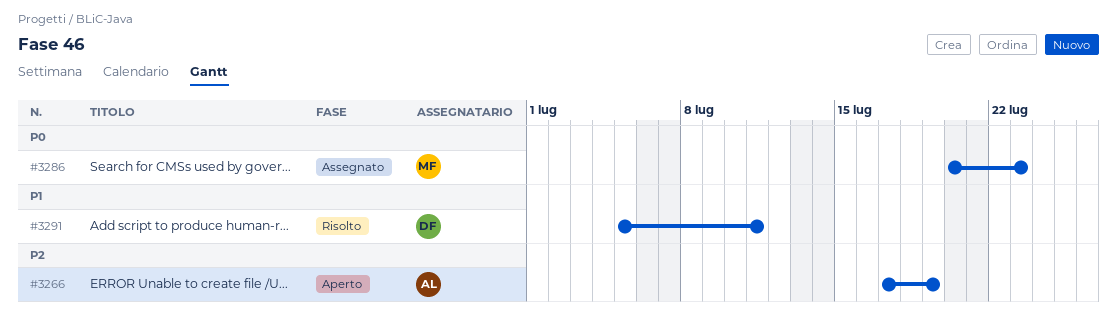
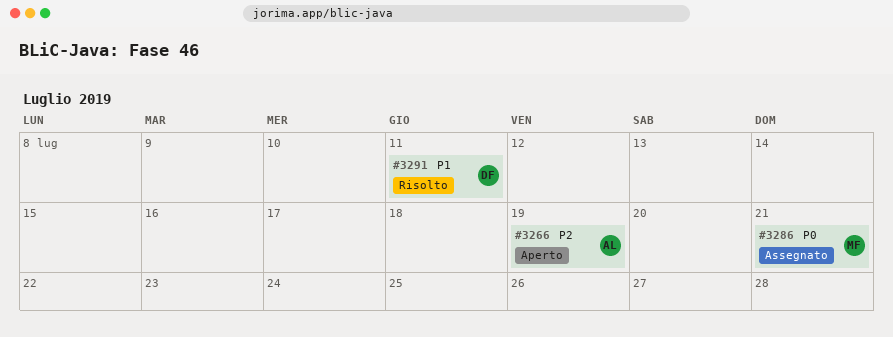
#3286, due: Jul 23 -> Jul 21

